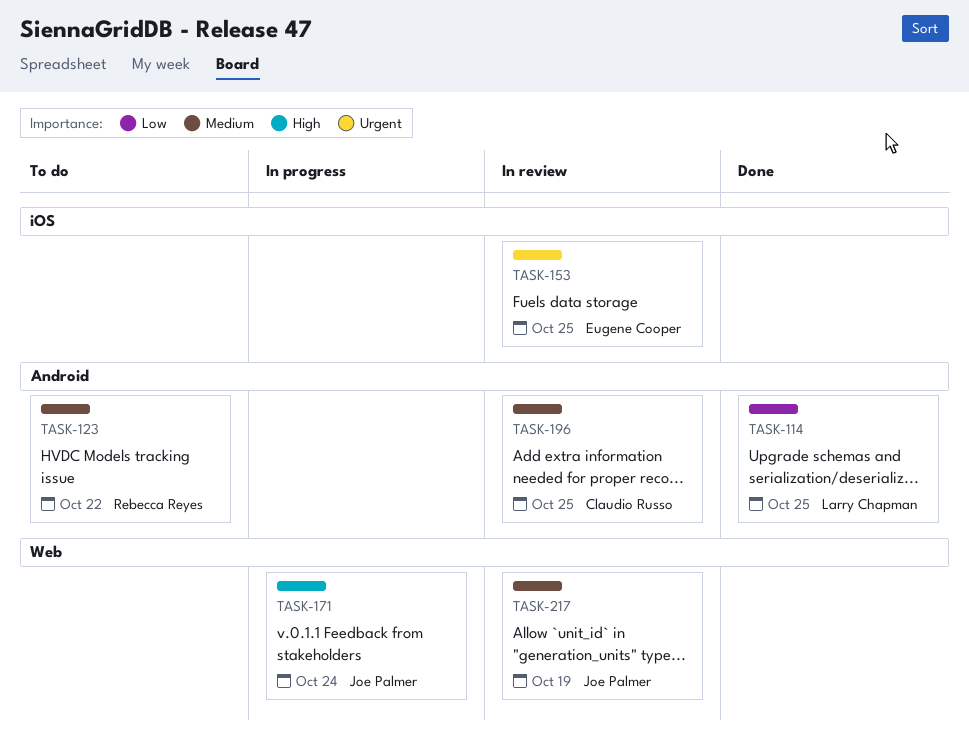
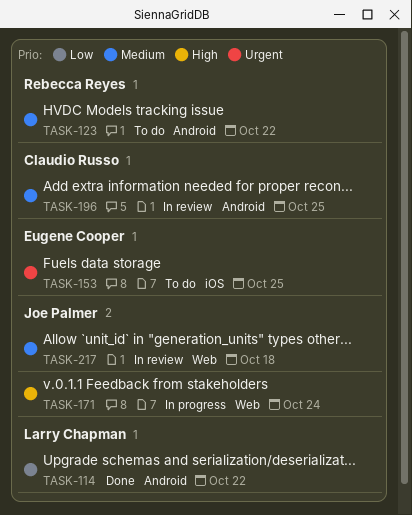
TASK-114, due: Oct 25 -> Oct 22
TASK-153, status: In review -> To do
TASK-217, due: Oct 19 -> Oct 18

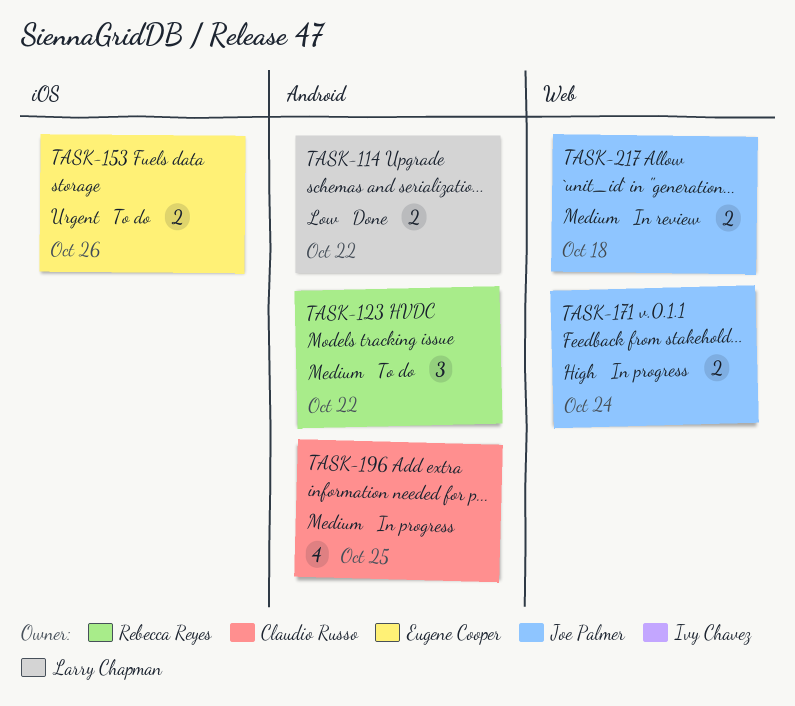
TASK-153, due: Oct 25 -> Oct 26
TASK-196, status: In review -> In progress

